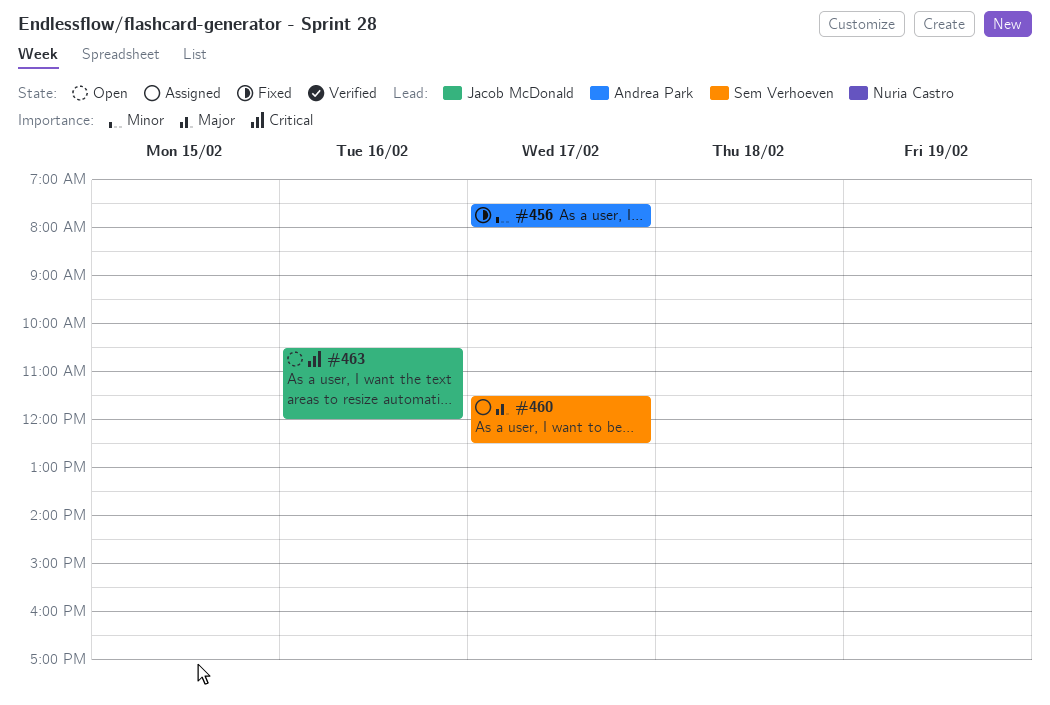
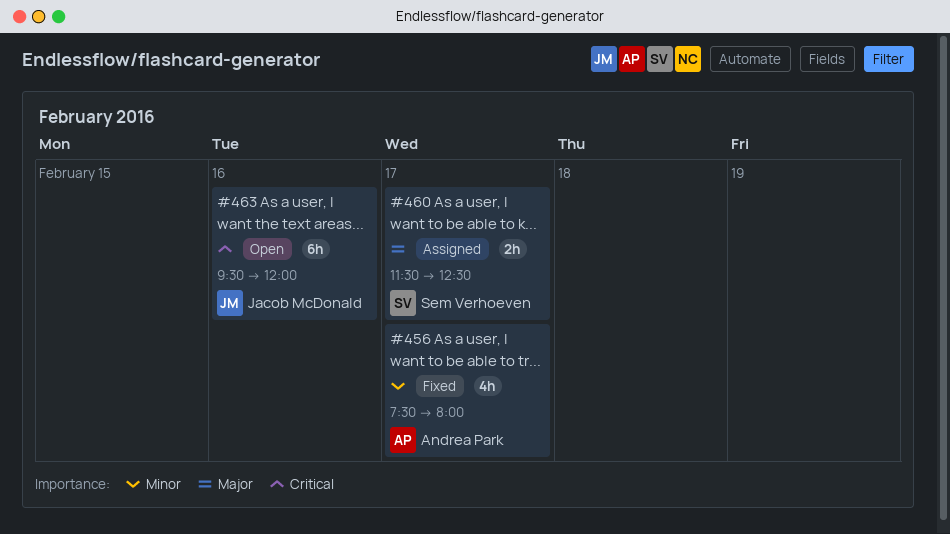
#463, begins: 10:30 -> 09:30

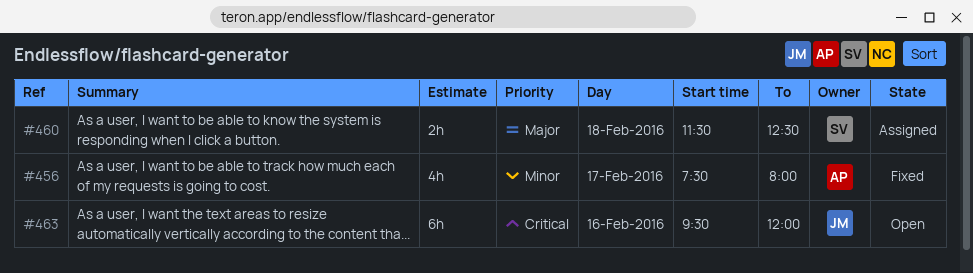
#460, day: Feb 17 -> Feb 18

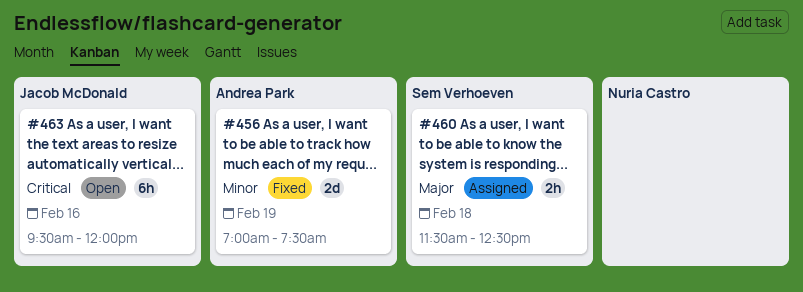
#456, estimate: 4h -> 2d
#456, day: Feb 17 -> Feb 19
#456, begins: 07:30 -> 07:00
#456, ends: 08:00 -> 07:30

